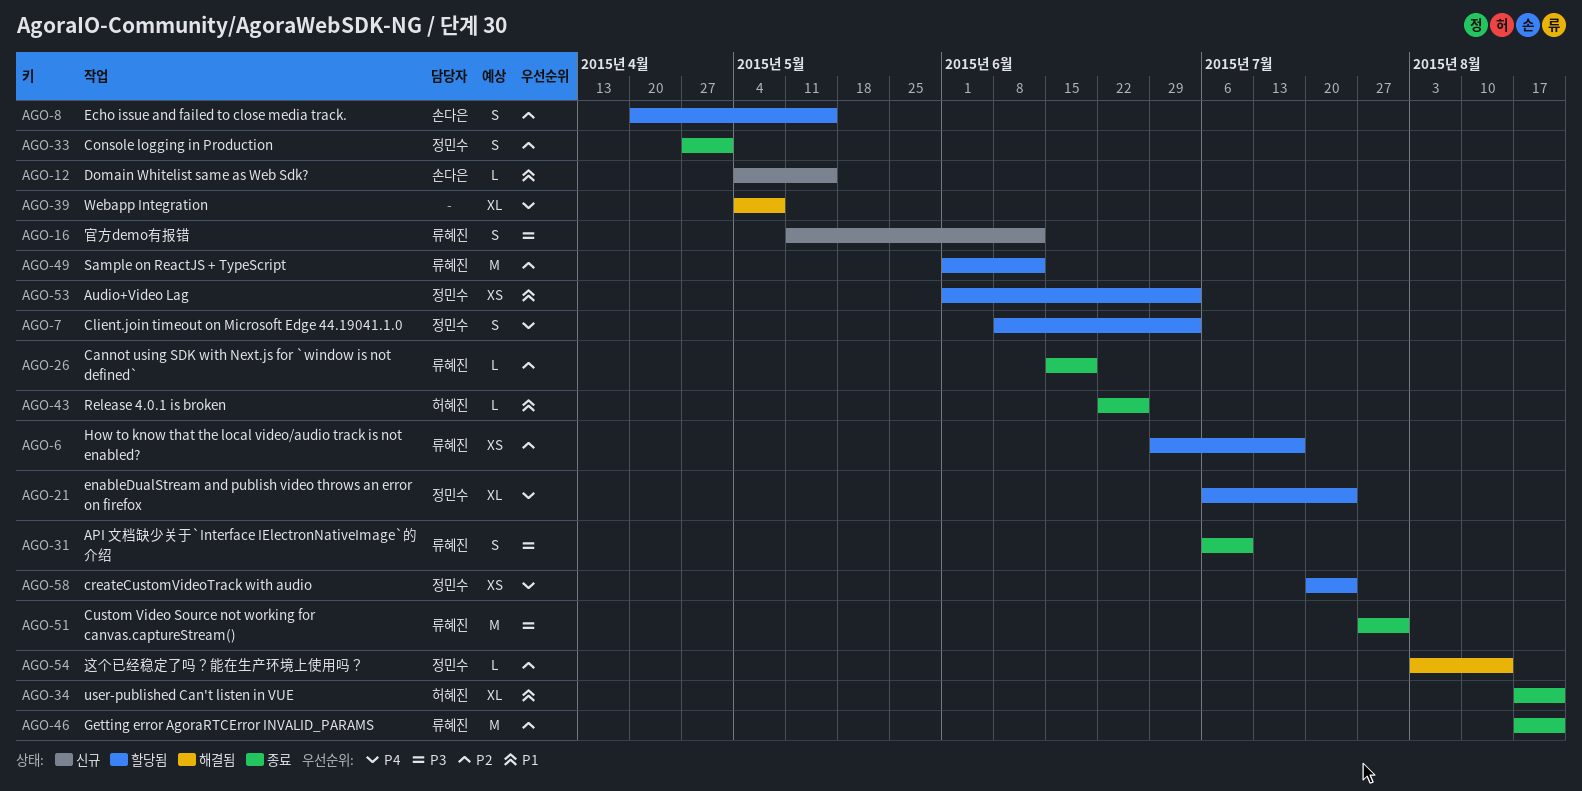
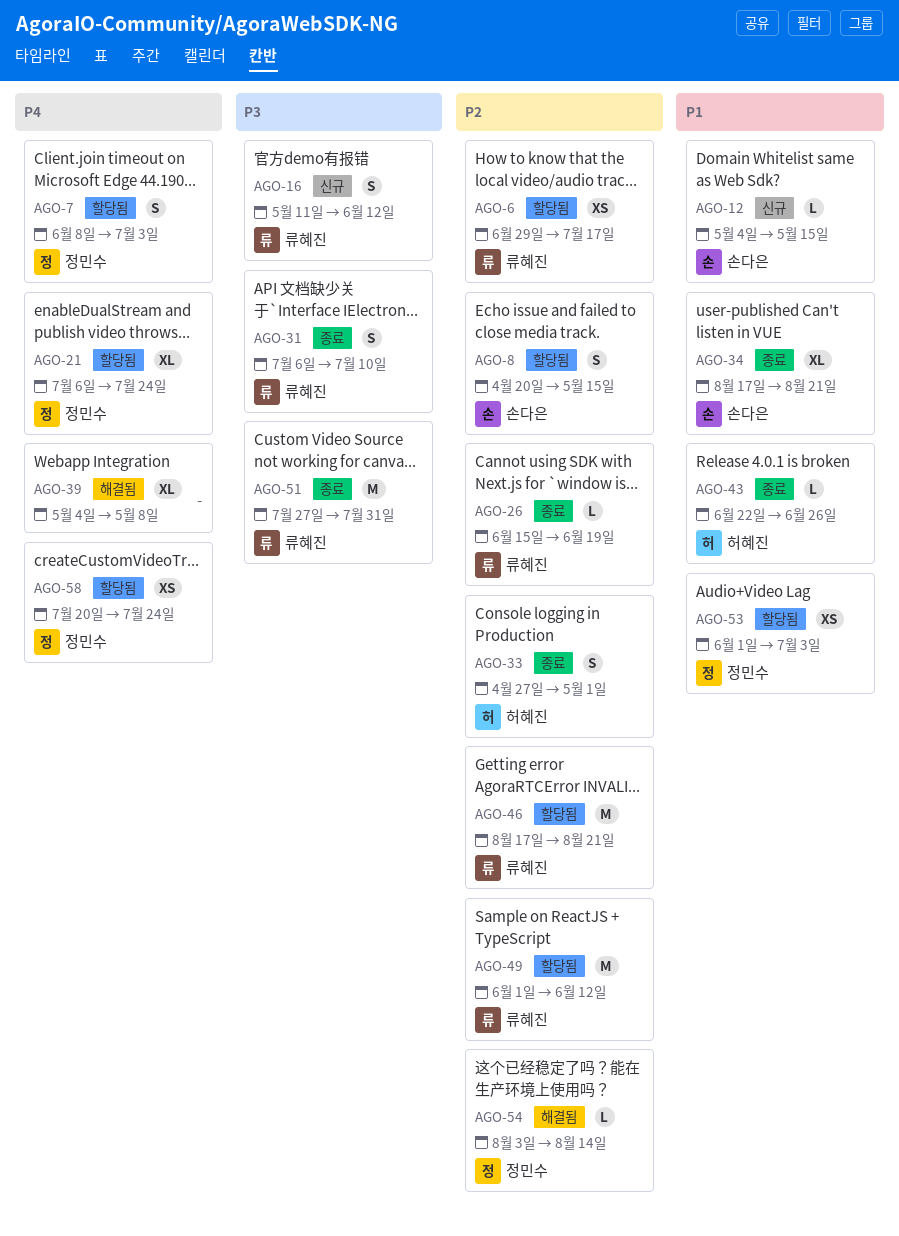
AGO-33, owner: 정민수 -> 허혜진
AGO-34, owner: 허혜진 -> 손다은
AGO-46, status: 종료 -> 할당됨

